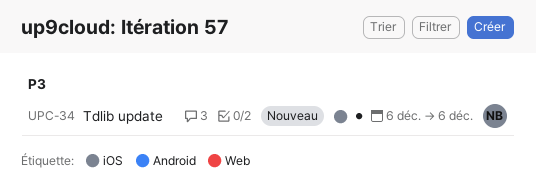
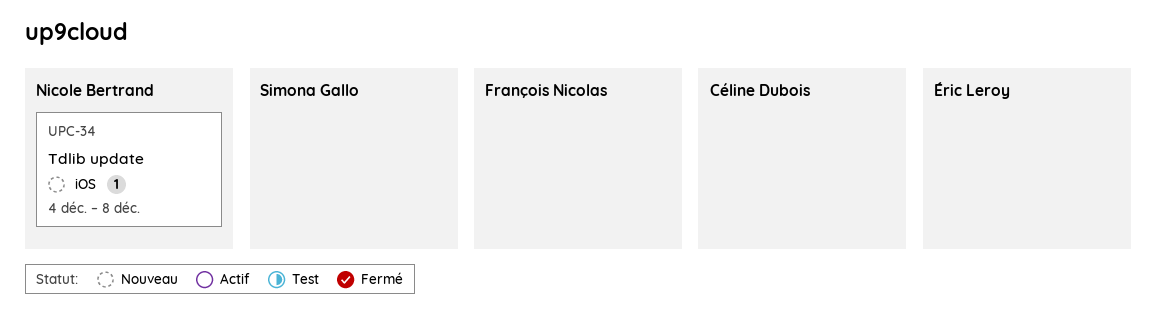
UPC-34, start: Dec 6 -> Dec 4
UPC-34, due: Dec 6 -> Dec 8

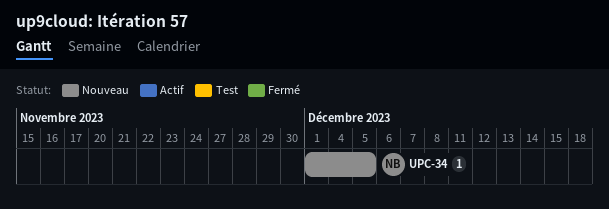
UPC-34, start: Dec 4 -> Dec 1
UPC-34, due: Dec 8 -> Dec 5

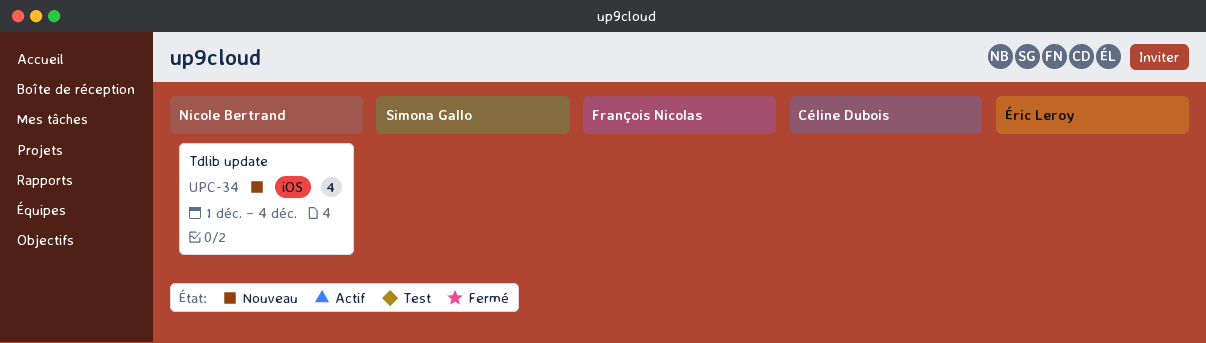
UPC-34, estimate: 1 -> 4
UPC-34, due: Dec 5 -> Dec 4

